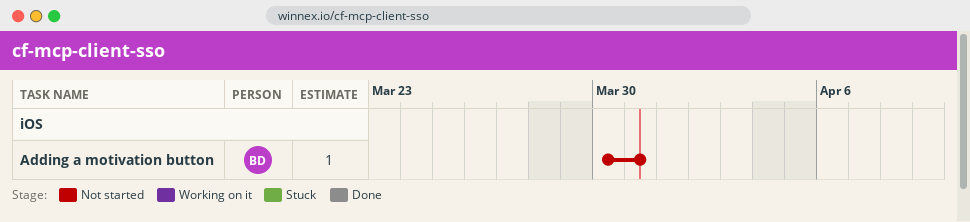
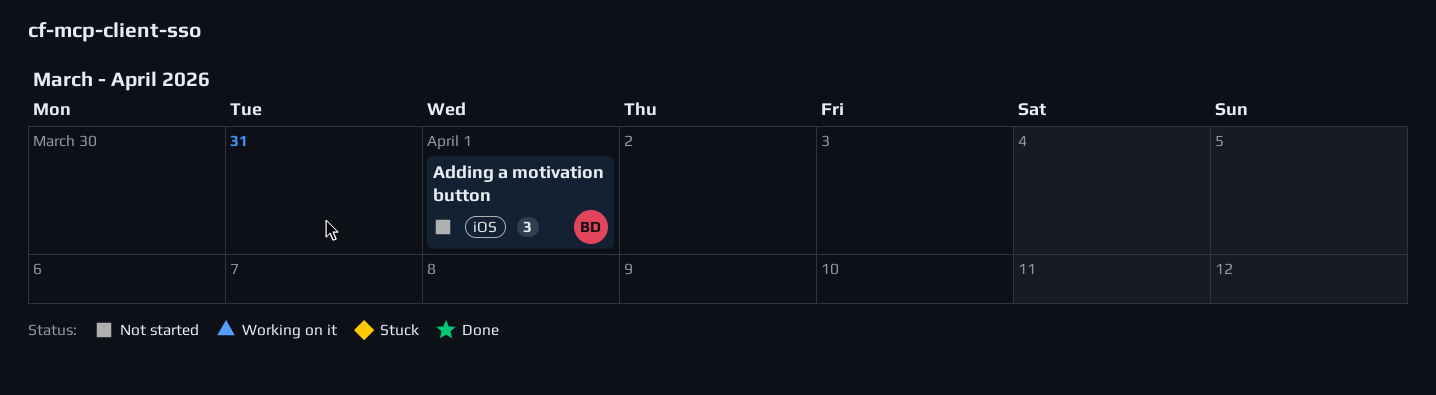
Adding a motivation button, estimate: 1 -> 3
Adding a motivation button, due: Mar 31 -> Apr 1

